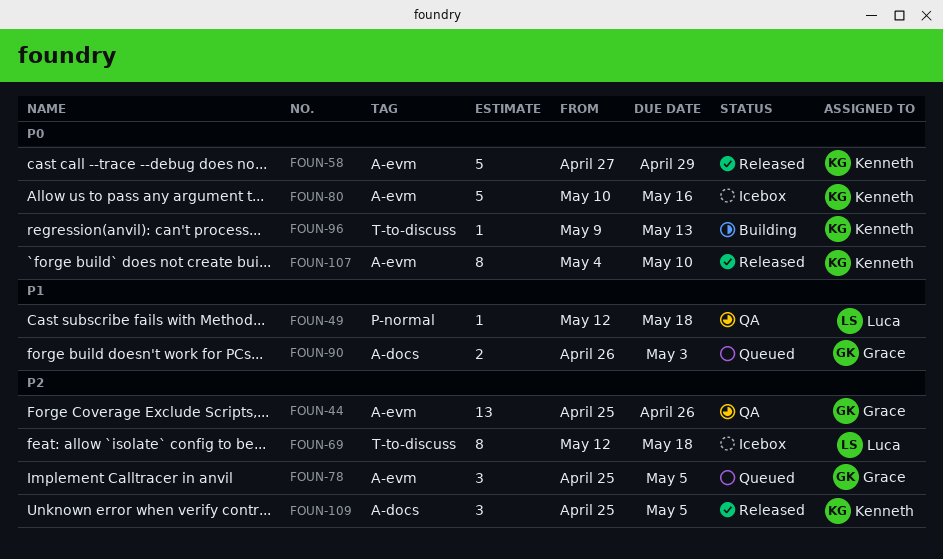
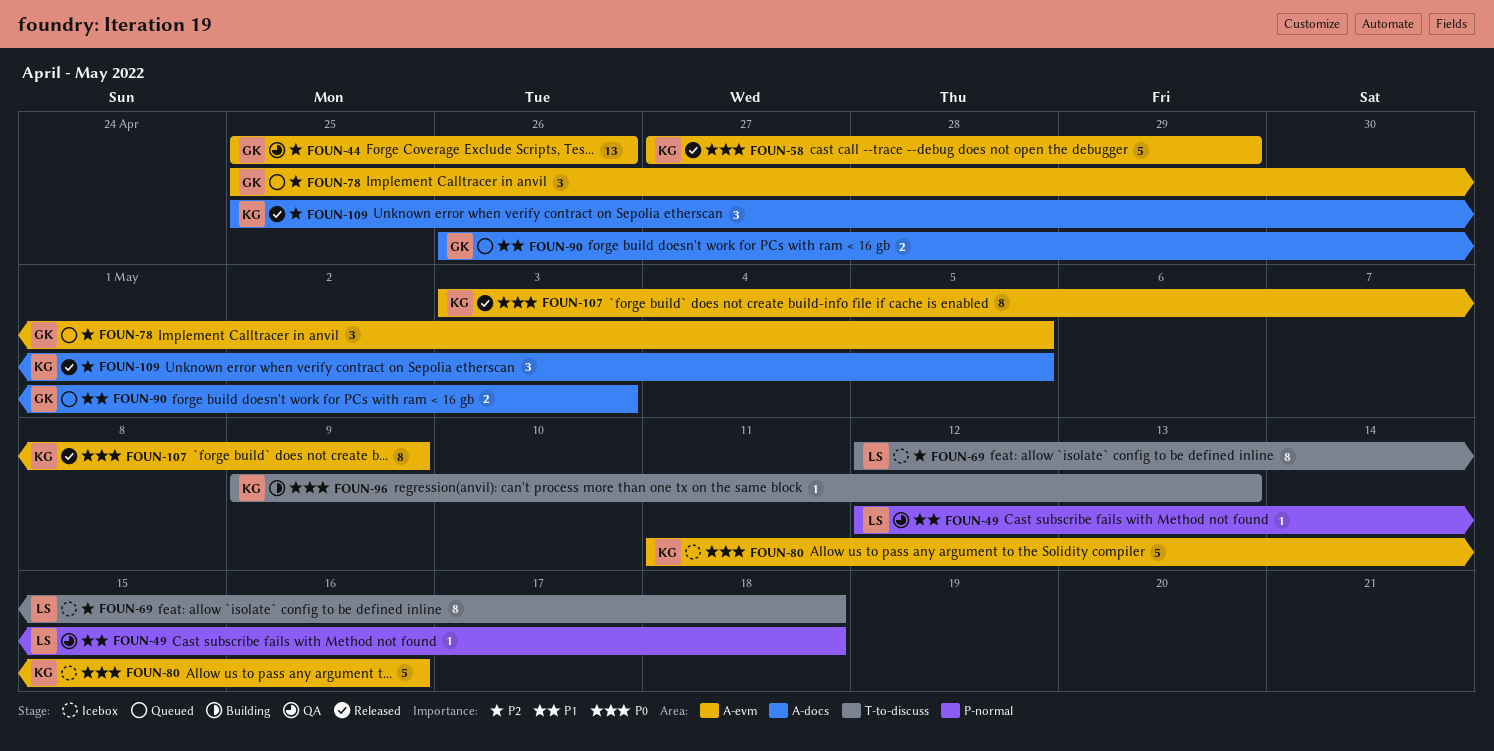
FOUN-80, start: May 10 -> May 11
FOUN-107, start: May 4 -> May 3
FOUN-107, due: May 10 -> May 9

